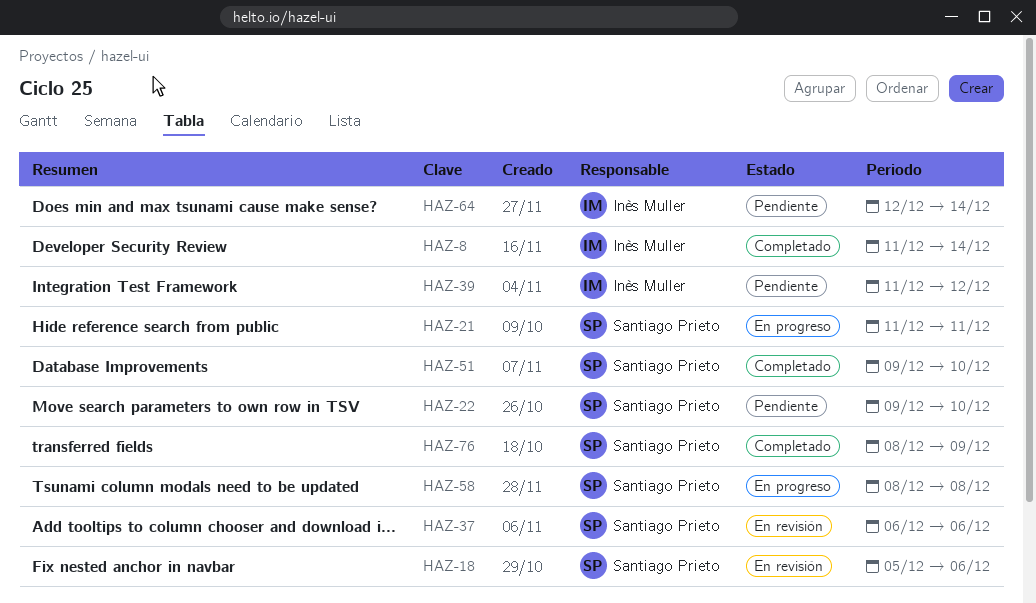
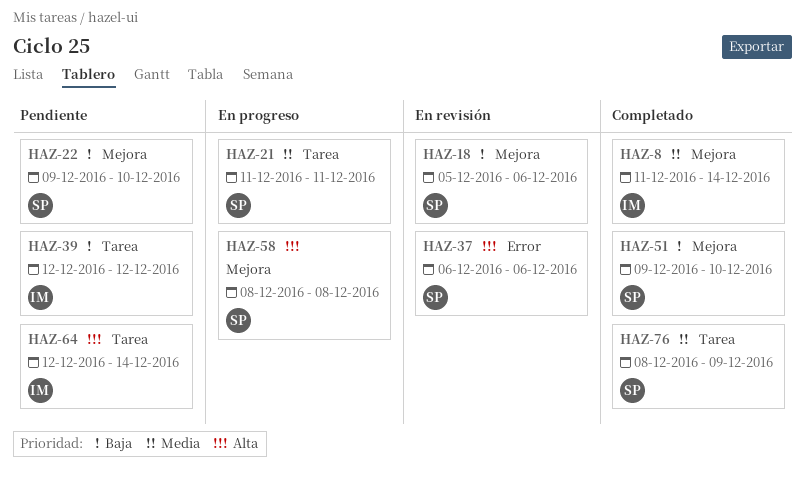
HAZ-39, start: Dec 11 -> Dec 12

